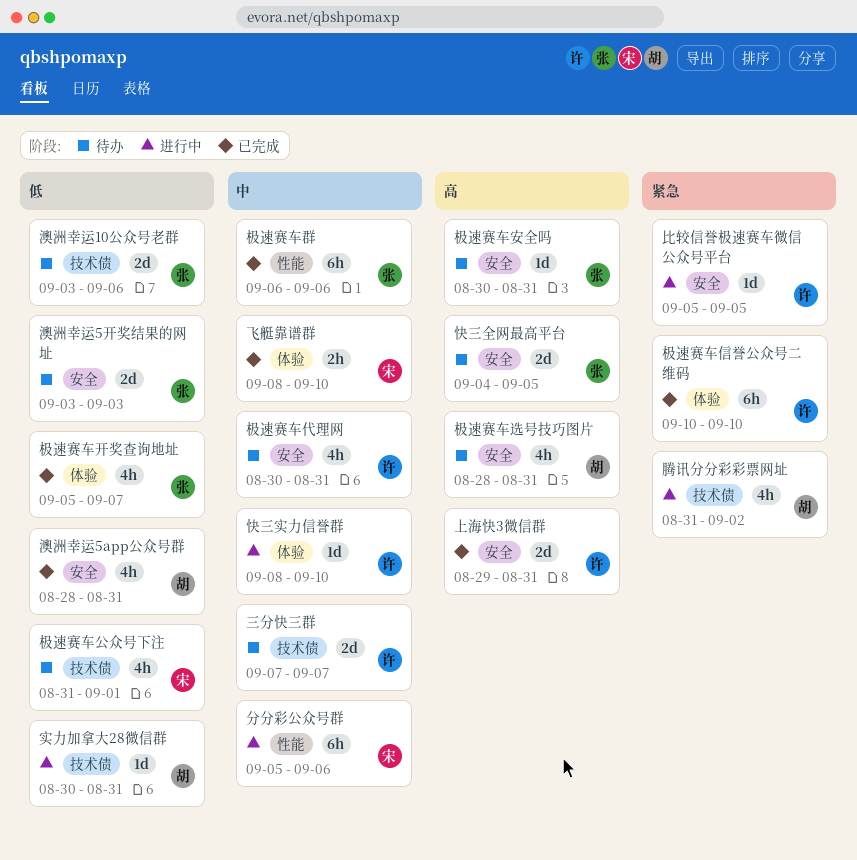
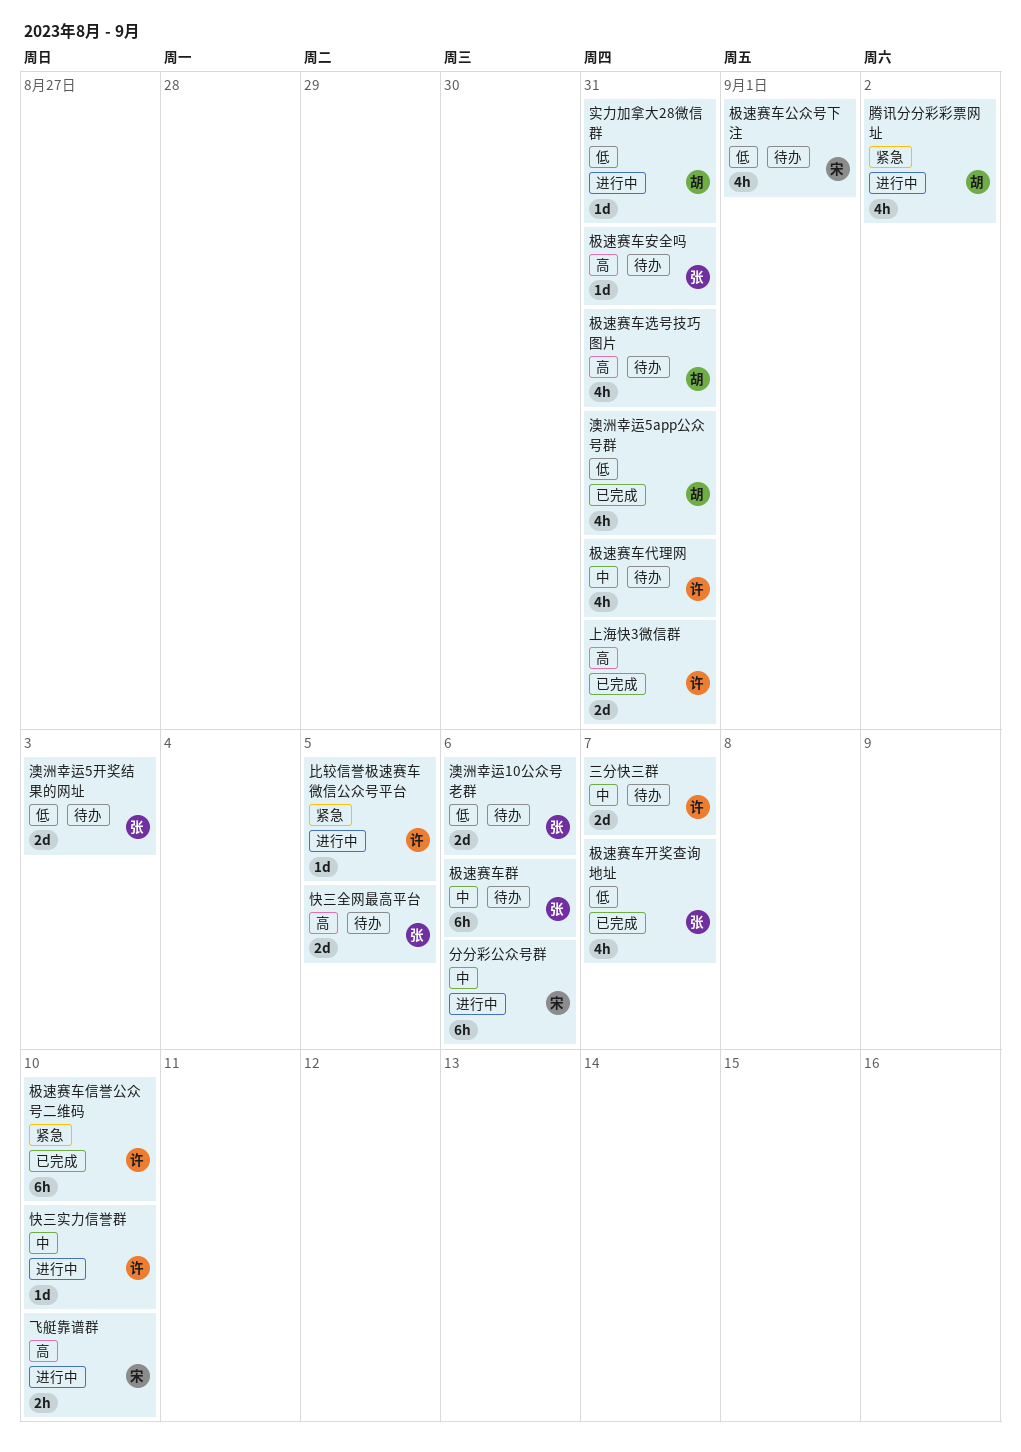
极速赛车群, status: 已完成 -> 待办
飞艇靠谱群, status: 已完成 -> 进行中
飞艇靠谱群, priority: 中 -> 高

